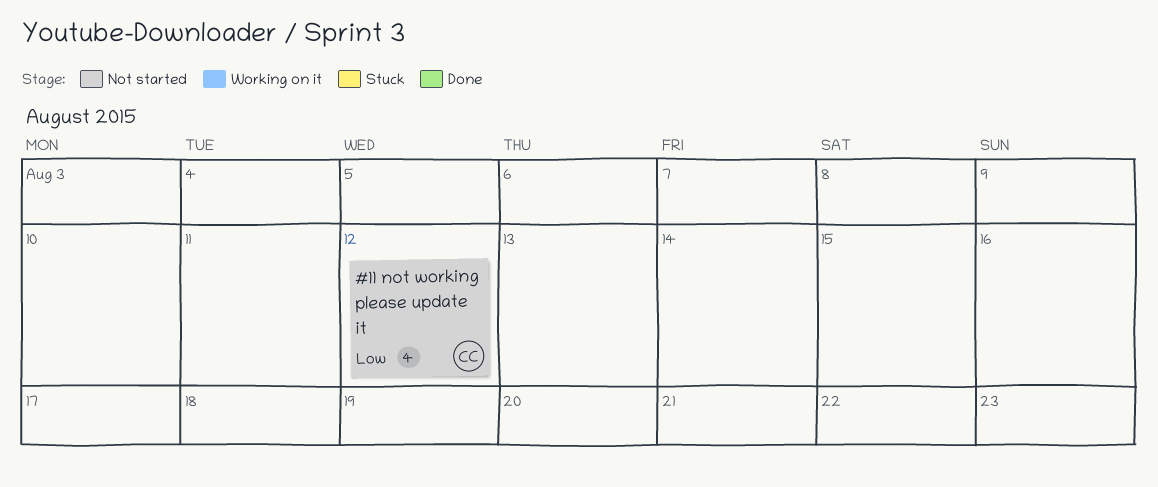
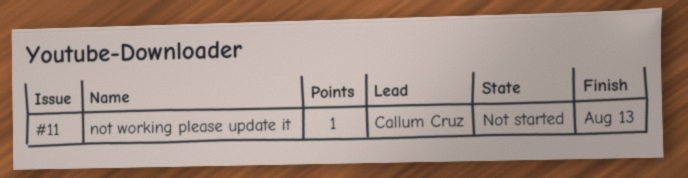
#11, estimate: 4 -> 1
#11, due: Aug 12 -> Aug 13

